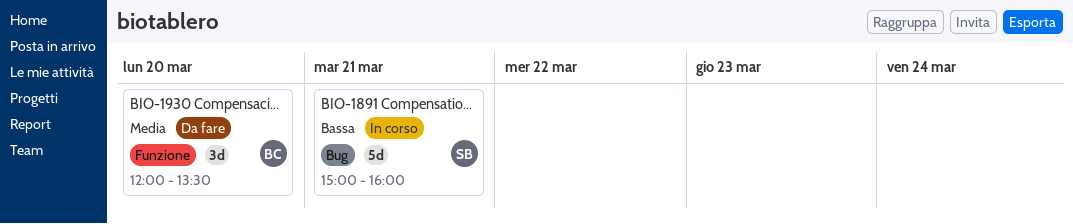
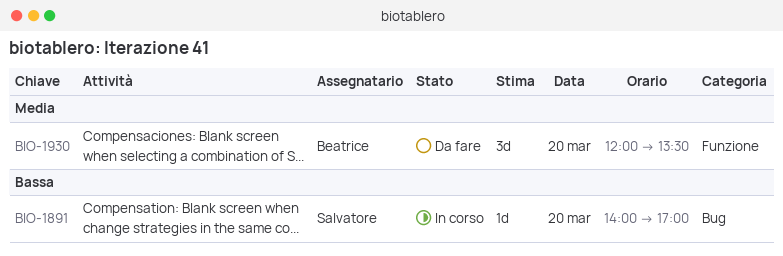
BIO-1891, estimate: 5d -> 1d
BIO-1891, day: Mar 21 -> Mar 20
BIO-1891, begins: 15:00 -> 14:00
BIO-1891, ends: 16:00 -> 17:00

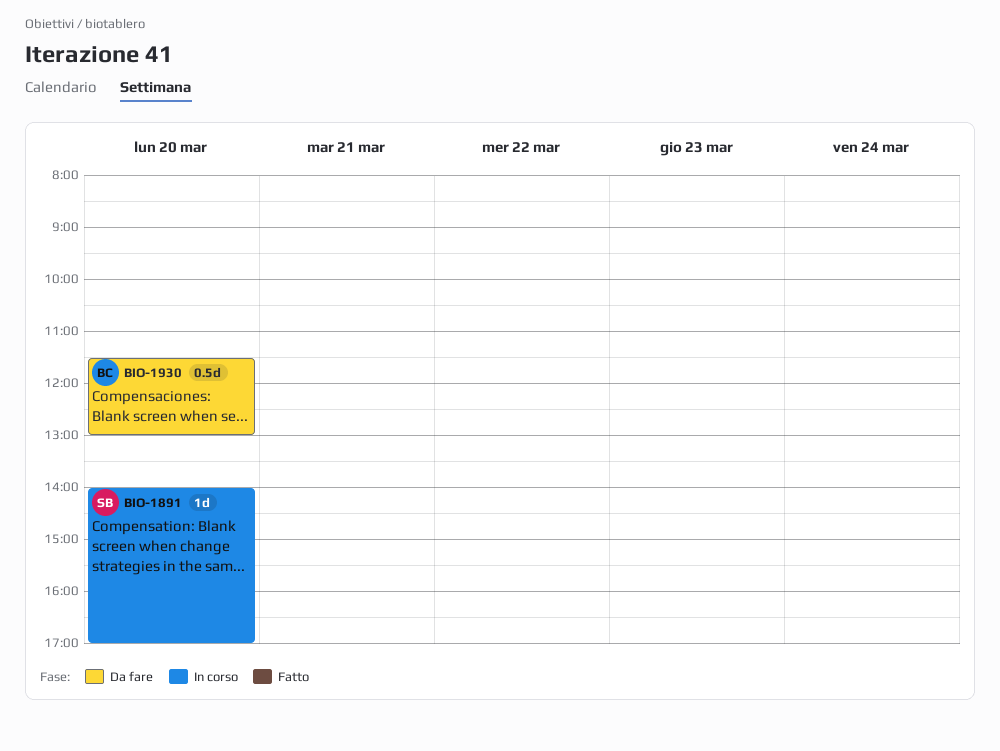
BIO-1930, estimate: 3d -> 0.5d
BIO-1930, begins: 12:00 -> 11:30
BIO-1930, ends: 13:30 -> 13:00

